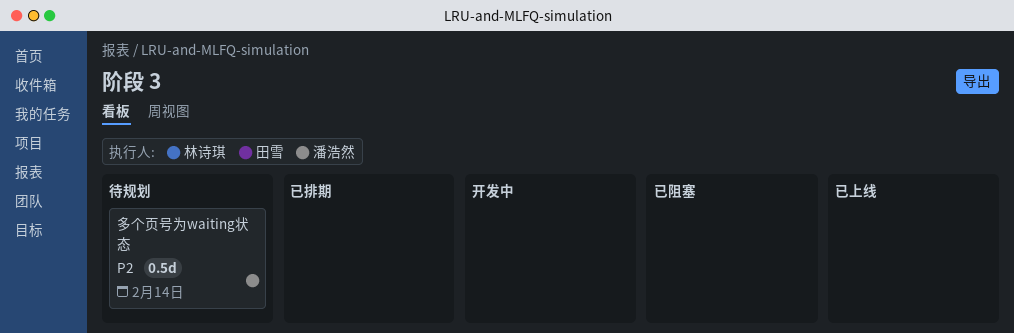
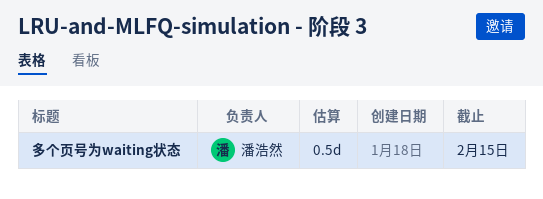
多个页号为waiting状态, due: Feb 14 -> Feb 15

